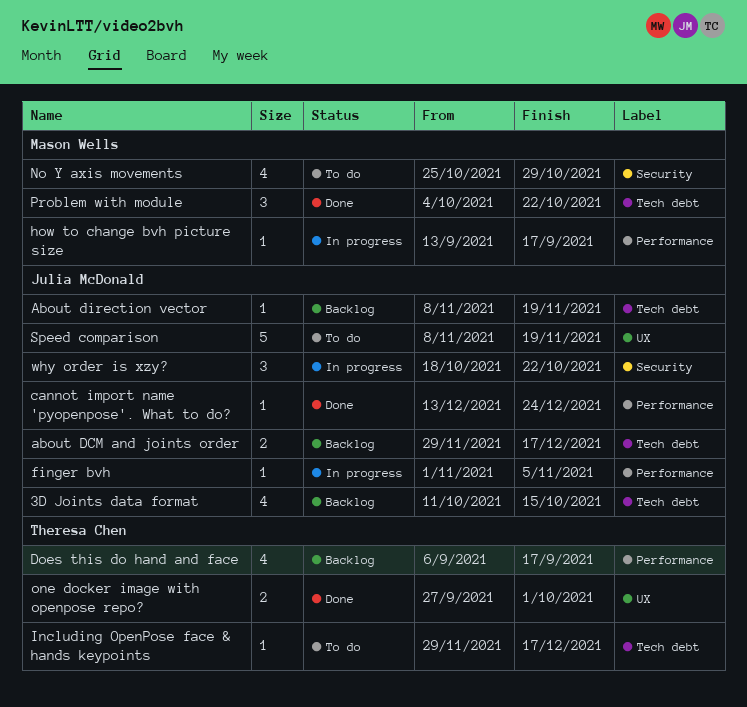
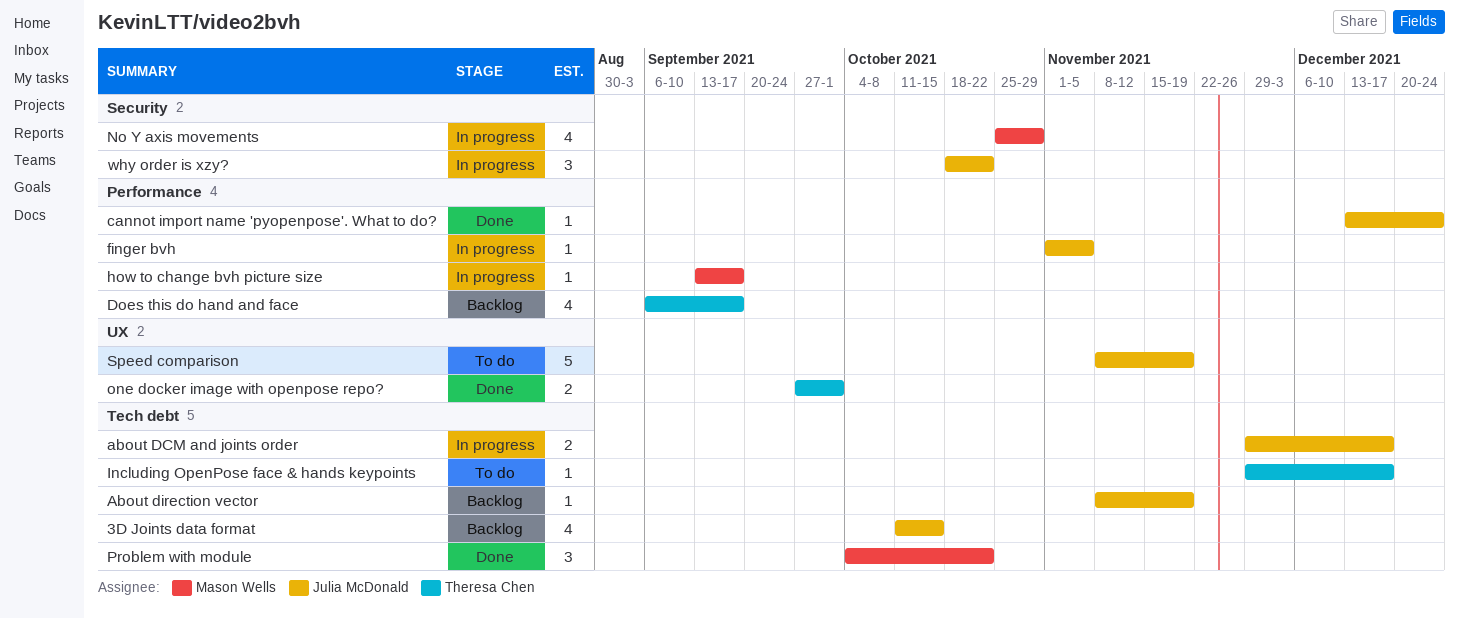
about DCM and joints order, status: Backlog -> In progress
No Y axis movements, status: To do -> In progress

